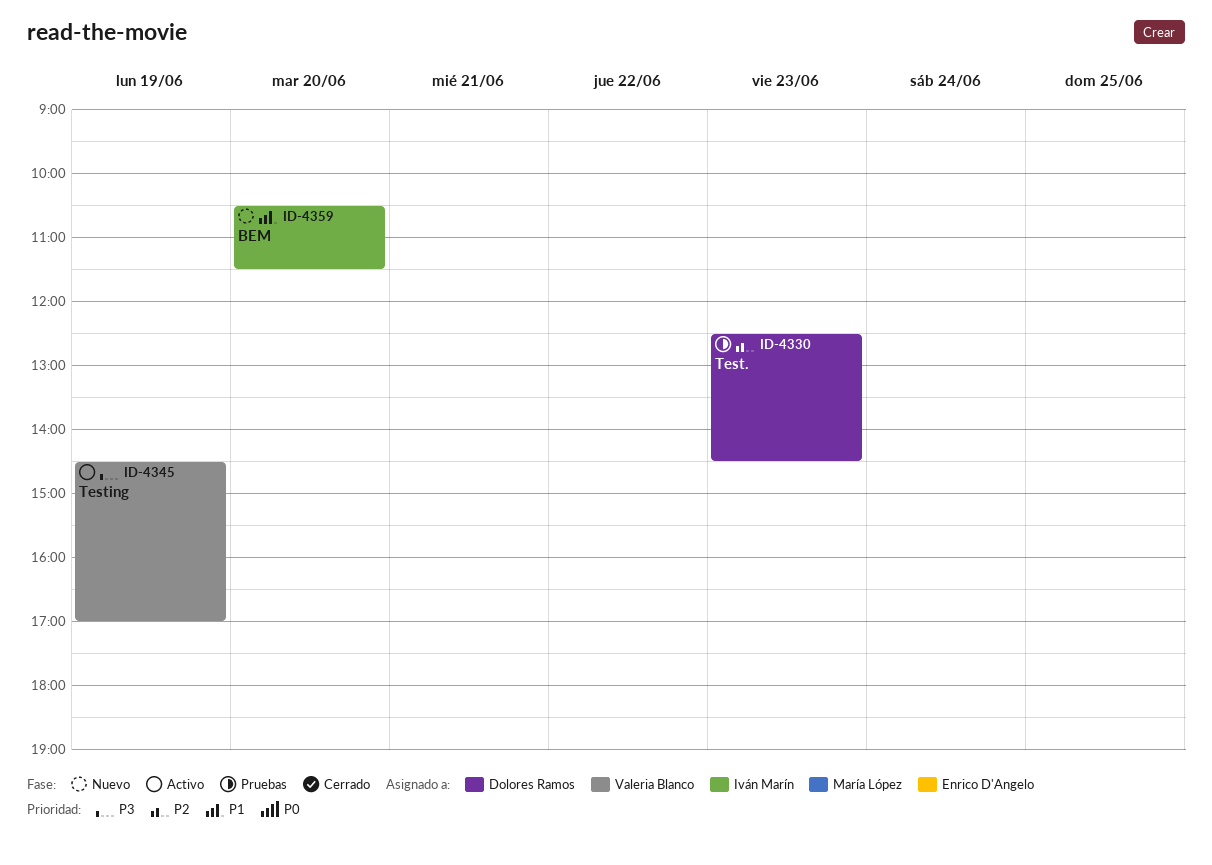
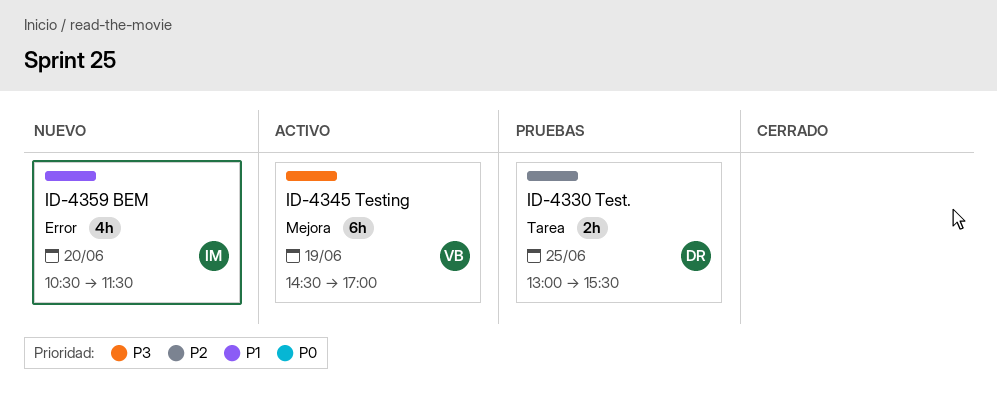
ID-4330, day: Jun 23 -> Jun 25
ID-4330, begins: 12:30 -> 13:00
ID-4330, ends: 14:30 -> 15:30

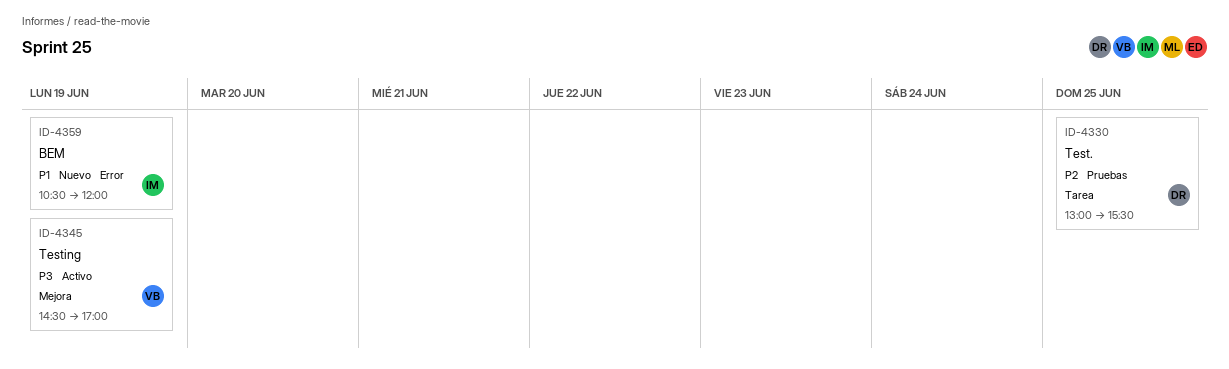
ID-4359, day: Jun 20 -> Jun 19
ID-4359, ends: 11:30 -> 12:00

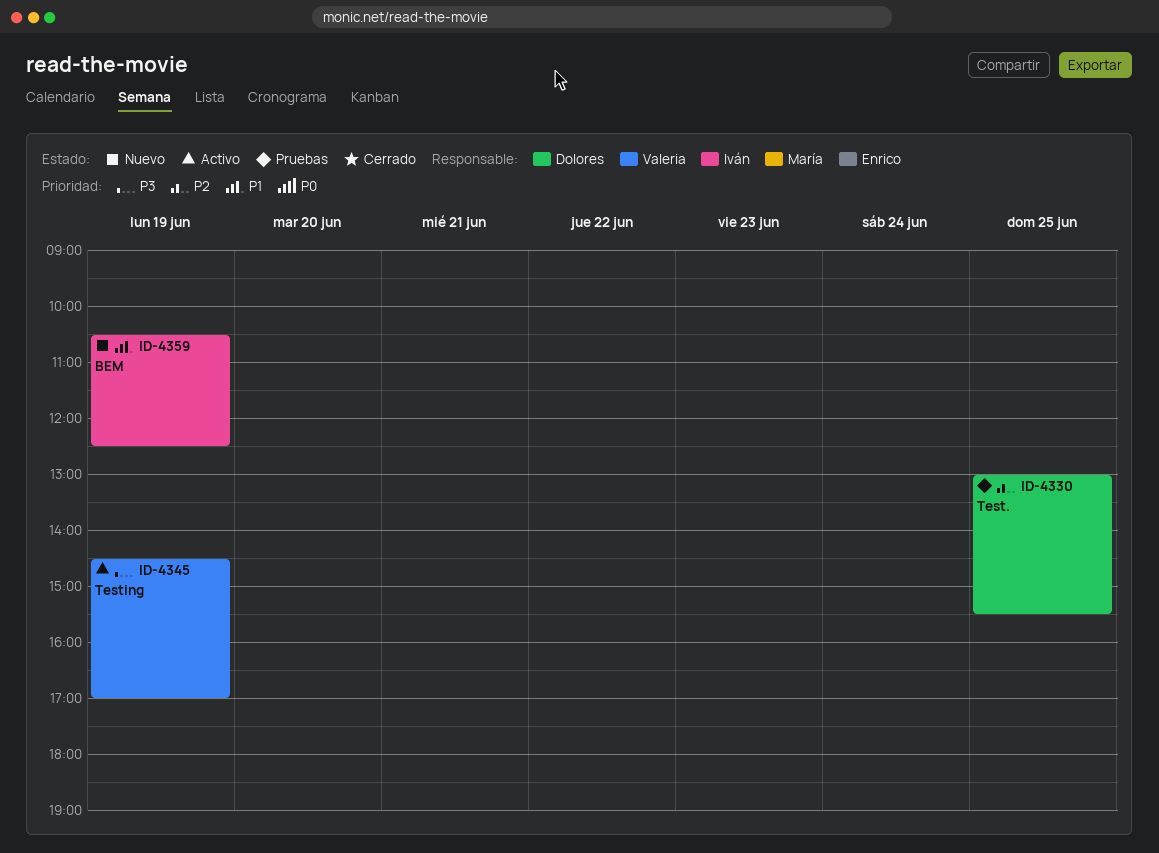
ID-4359, ends: 12:00 -> 12:30

